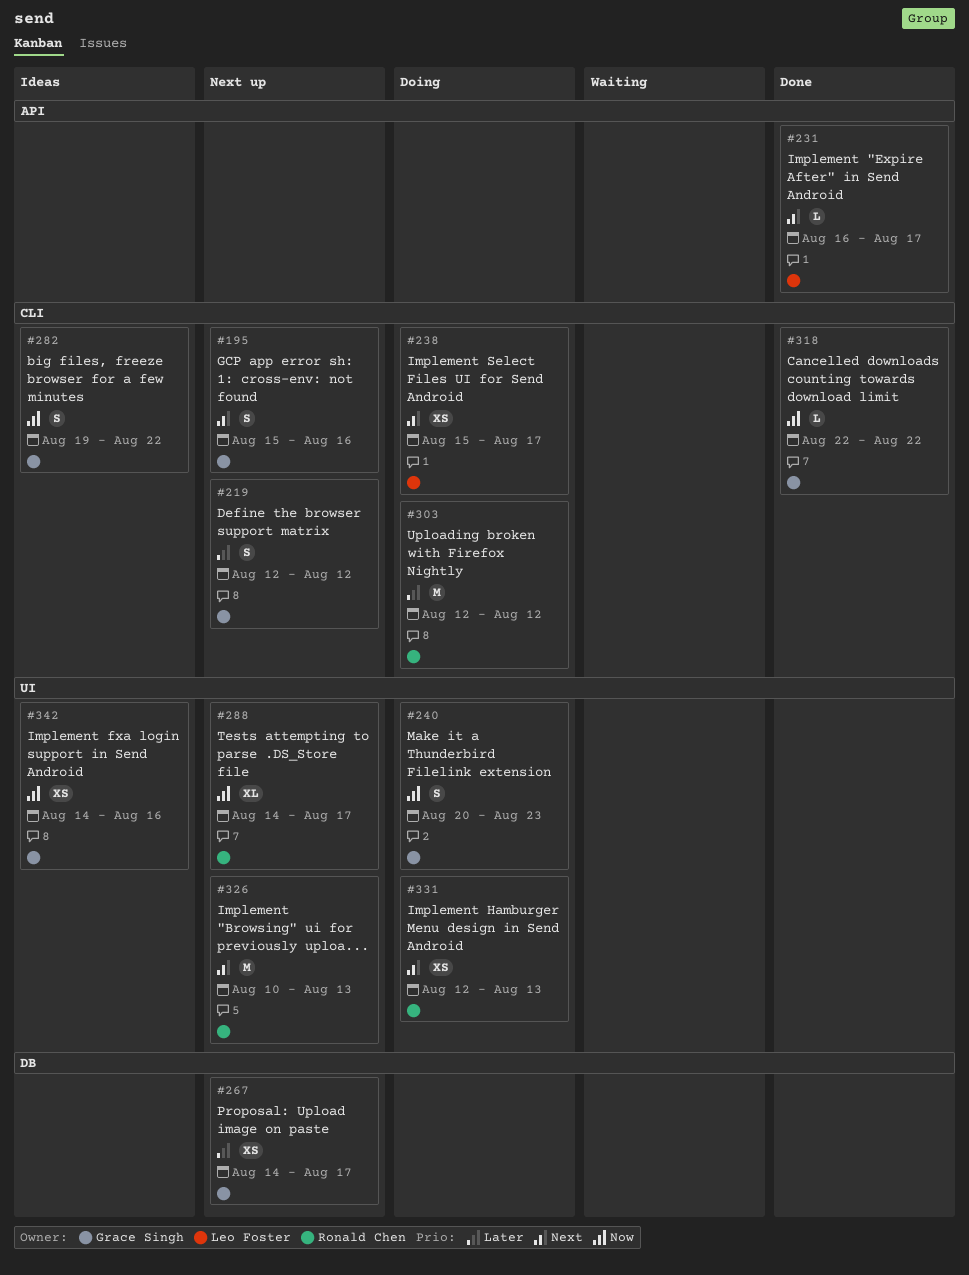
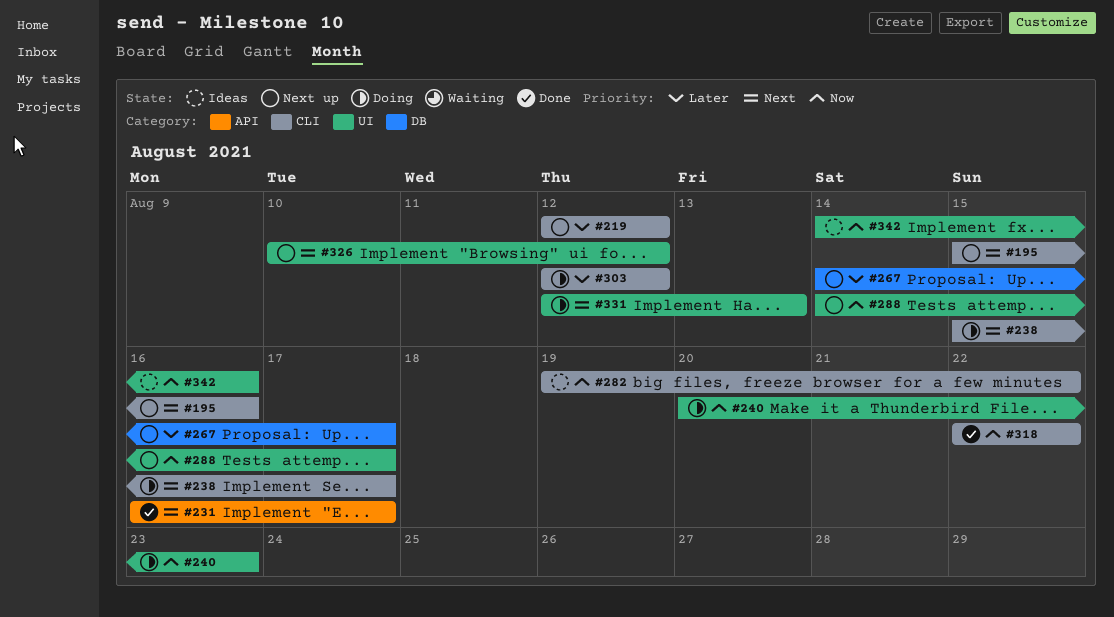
#326, due: Aug 13 -> Aug 12

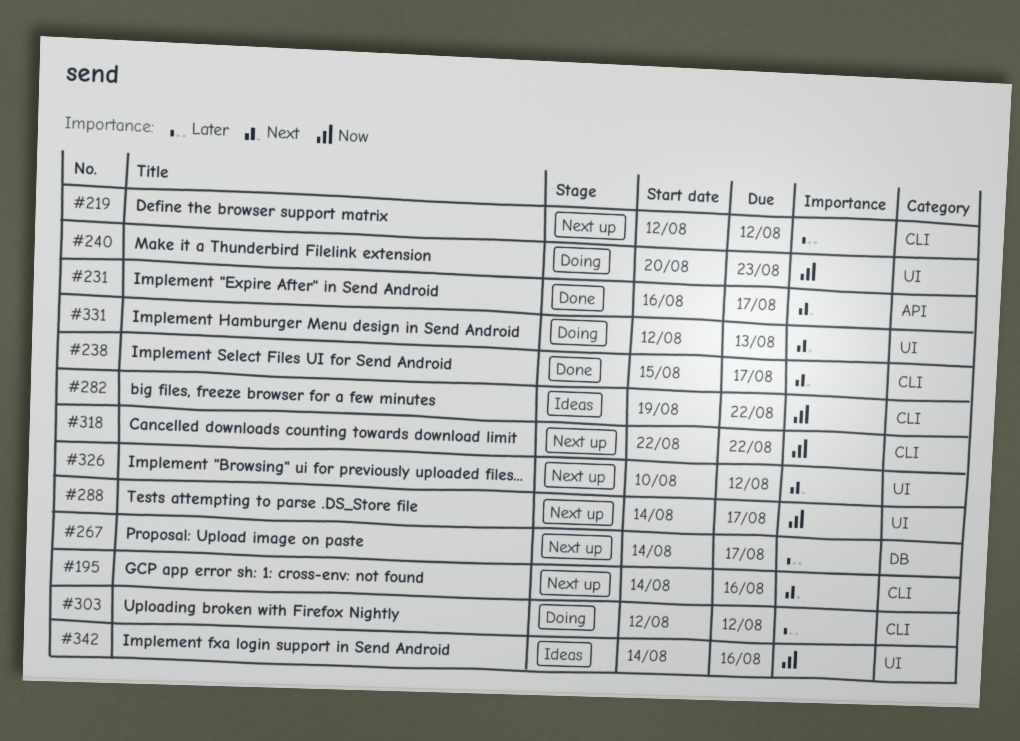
#195, start: Aug 15 -> Aug 14
#238, status: Doing -> Done
#318, status: Done -> Next up

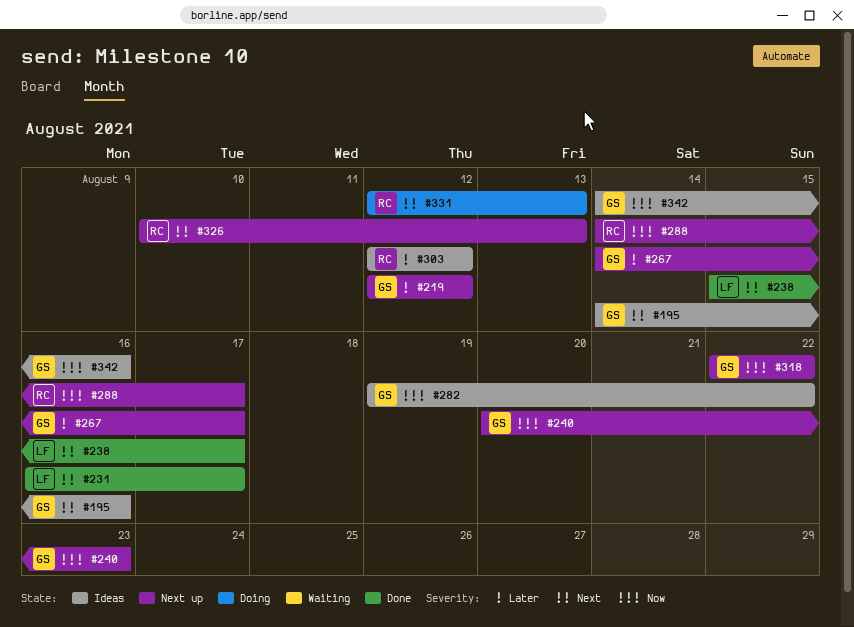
#195, status: Next up -> Ideas
#240, status: Doing -> Next up
#303, status: Doing -> Ideas
#326, due: Aug 12 -> Aug 13

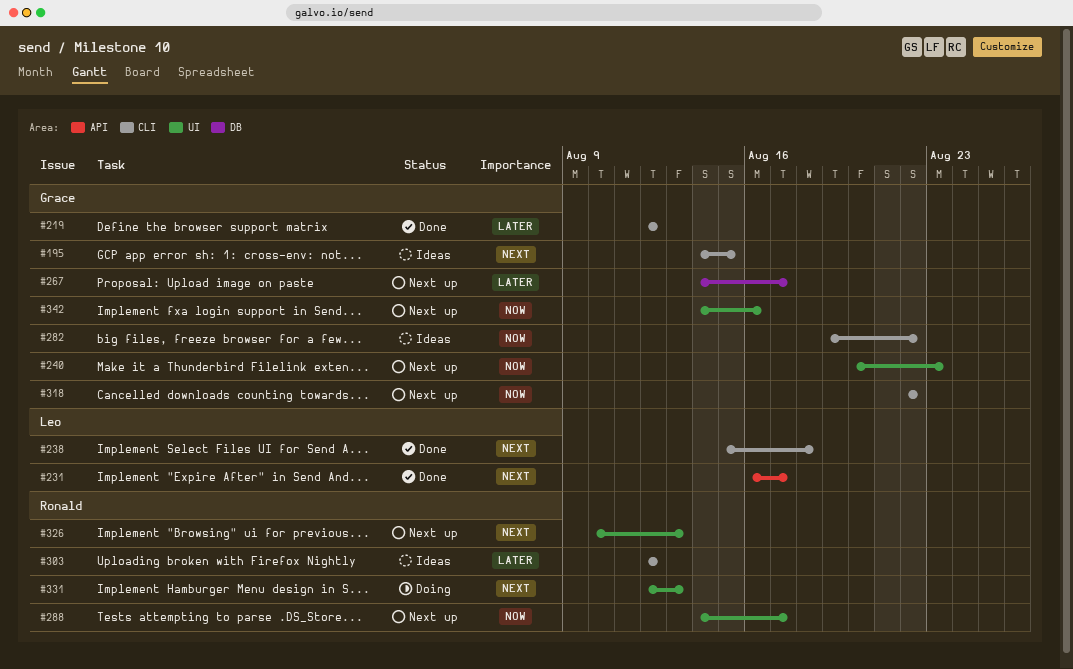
#195, due: Aug 16 -> Aug 15
#219, status: Next up -> Done
#238, due: Aug 17 -> Aug 18
#342, status: Ideas -> Next up

